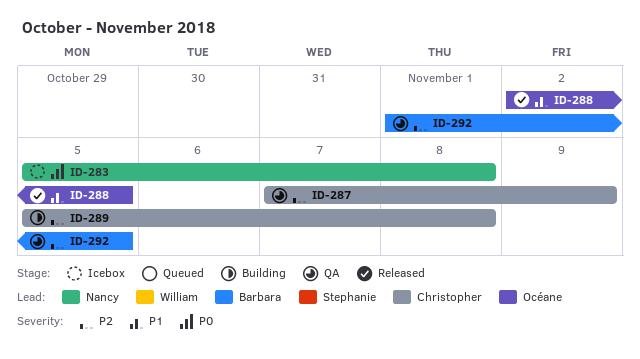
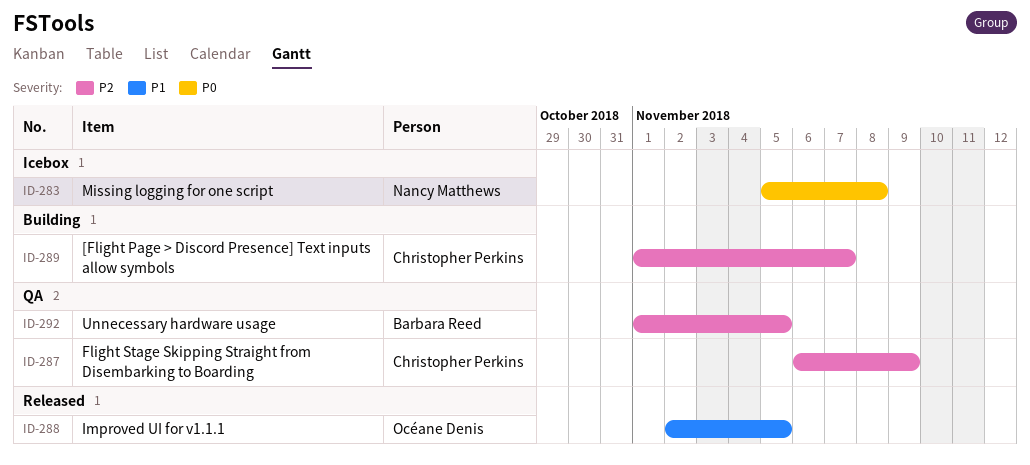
ID-287, start: Nov 7 -> Nov 6
ID-289, start: Nov 5 -> Nov 1
ID-289, due: Nov 8 -> Nov 7

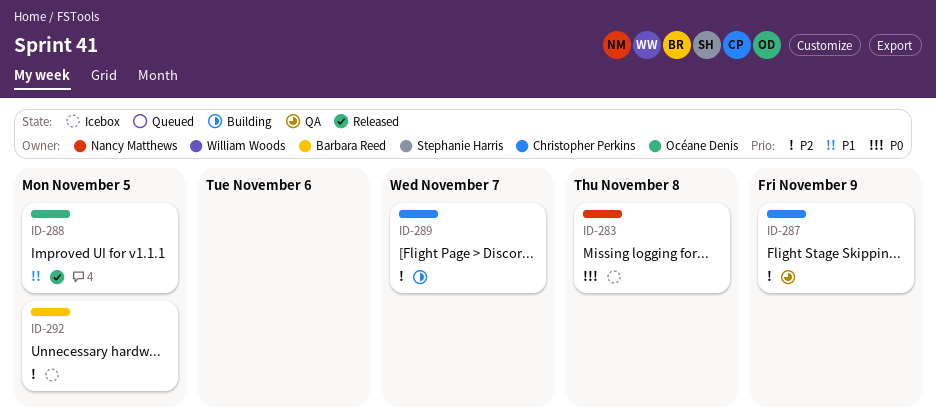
ID-292, status: QA -> Icebox

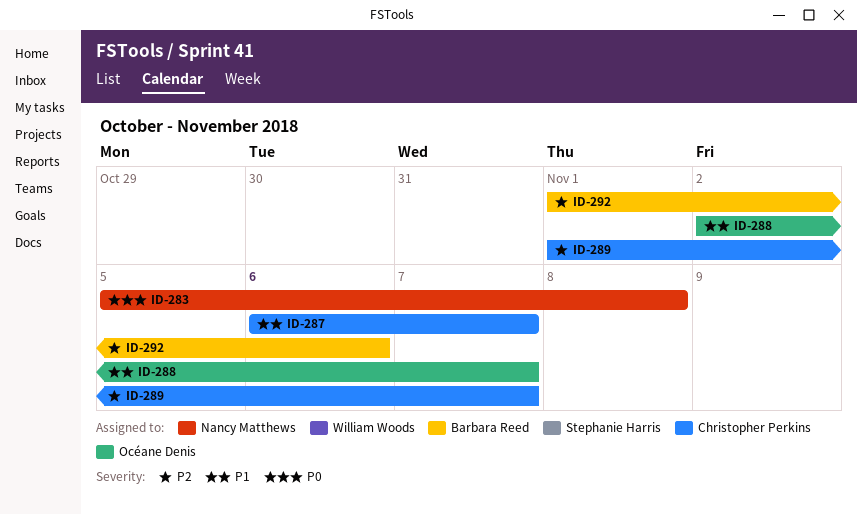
ID-287, priority: P2 -> P1
ID-287, due: Nov 9 -> Nov 7
ID-288, due: Nov 5 -> Nov 7
ID-292, due: Nov 5 -> Nov 6

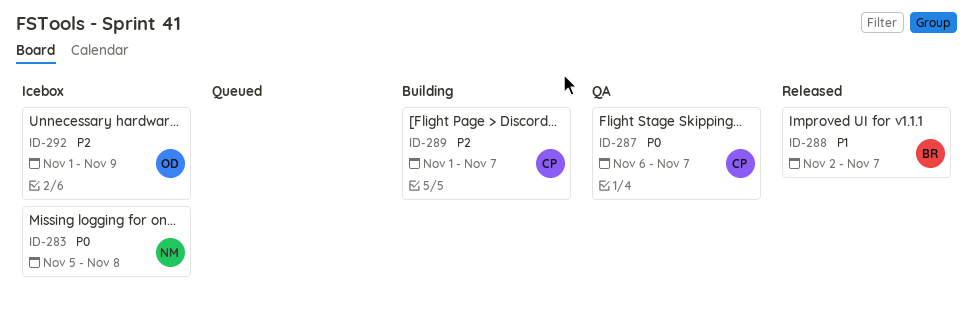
ID-287, priority: P1 -> P0
ID-288, owner: Océane Denis -> Barbara Reed
ID-292, owner: Barbara Reed -> Océane Denis
ID-292, due: Nov 6 -> Nov 9

